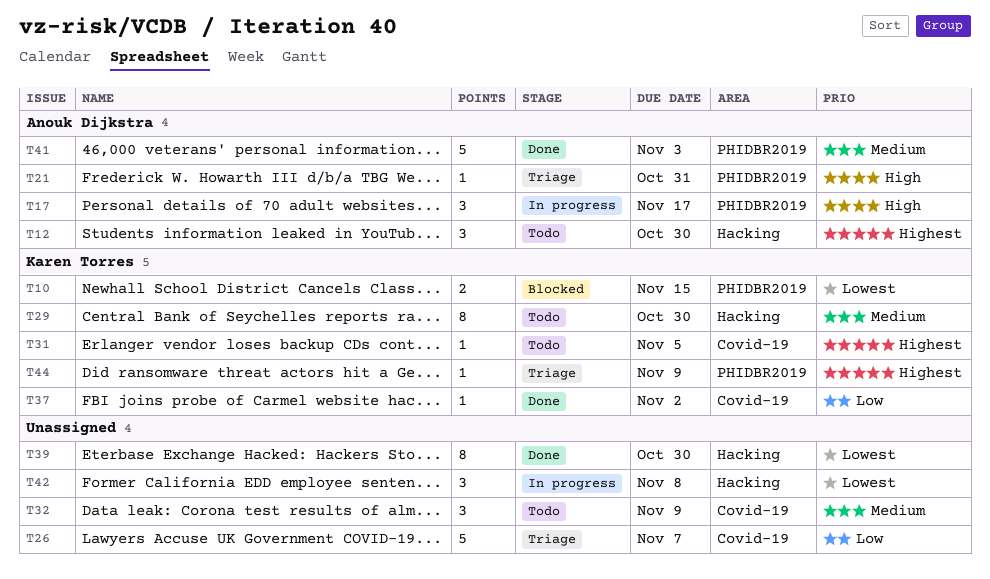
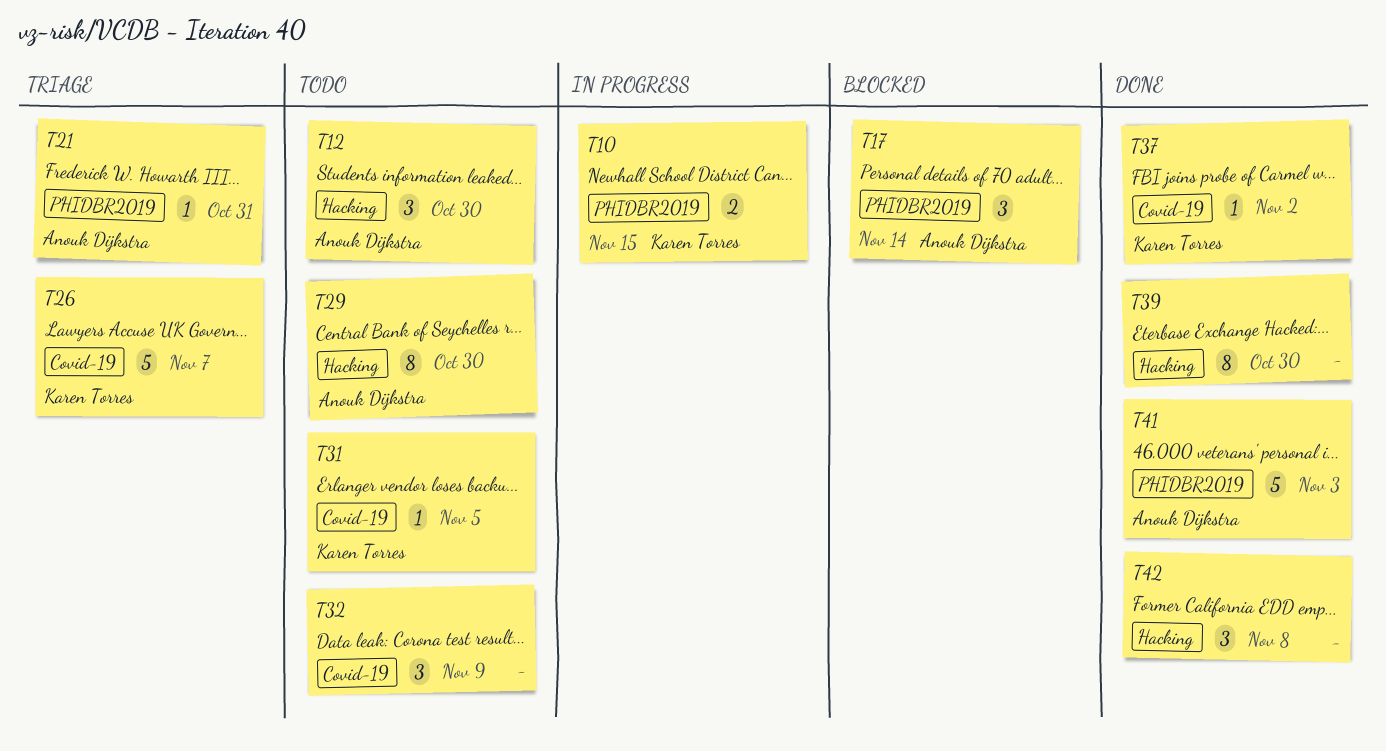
T10, status: Blocked -> In progress
T17, status: In progress -> Blocked
T17, due: Nov 17 -> Nov 14
T26, owner: none -> Karen Torres
T29, owner: Karen Torres -> Anouk Dijkstra
T42, status: In progress -> Done
T44: present -> none

